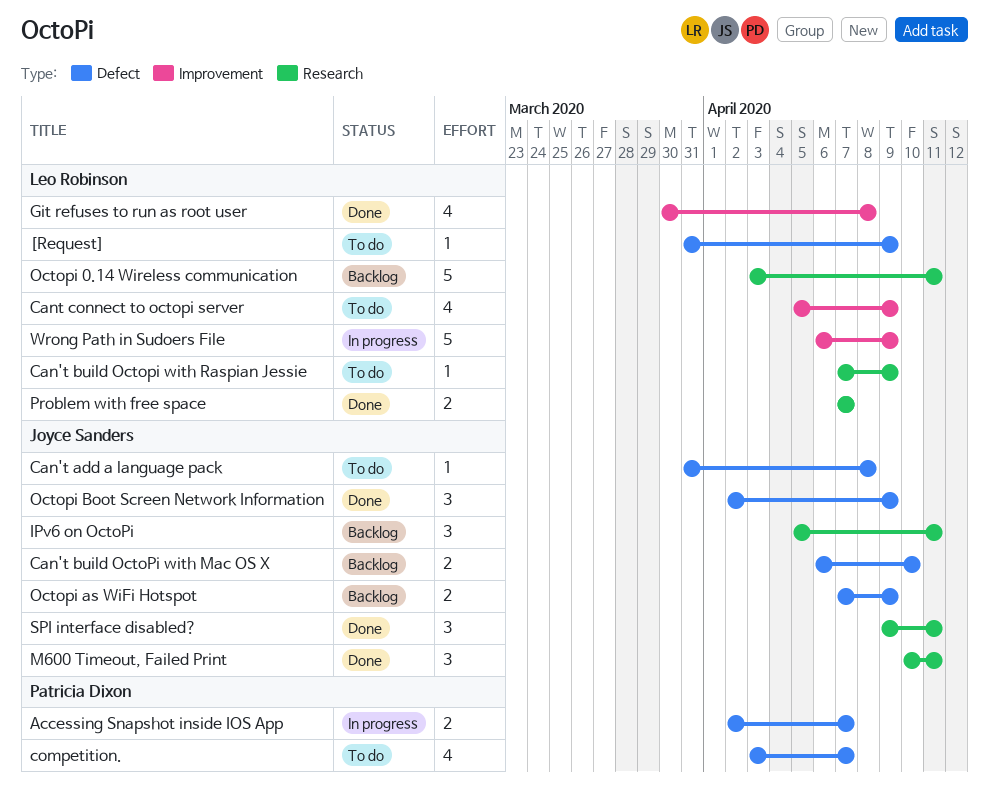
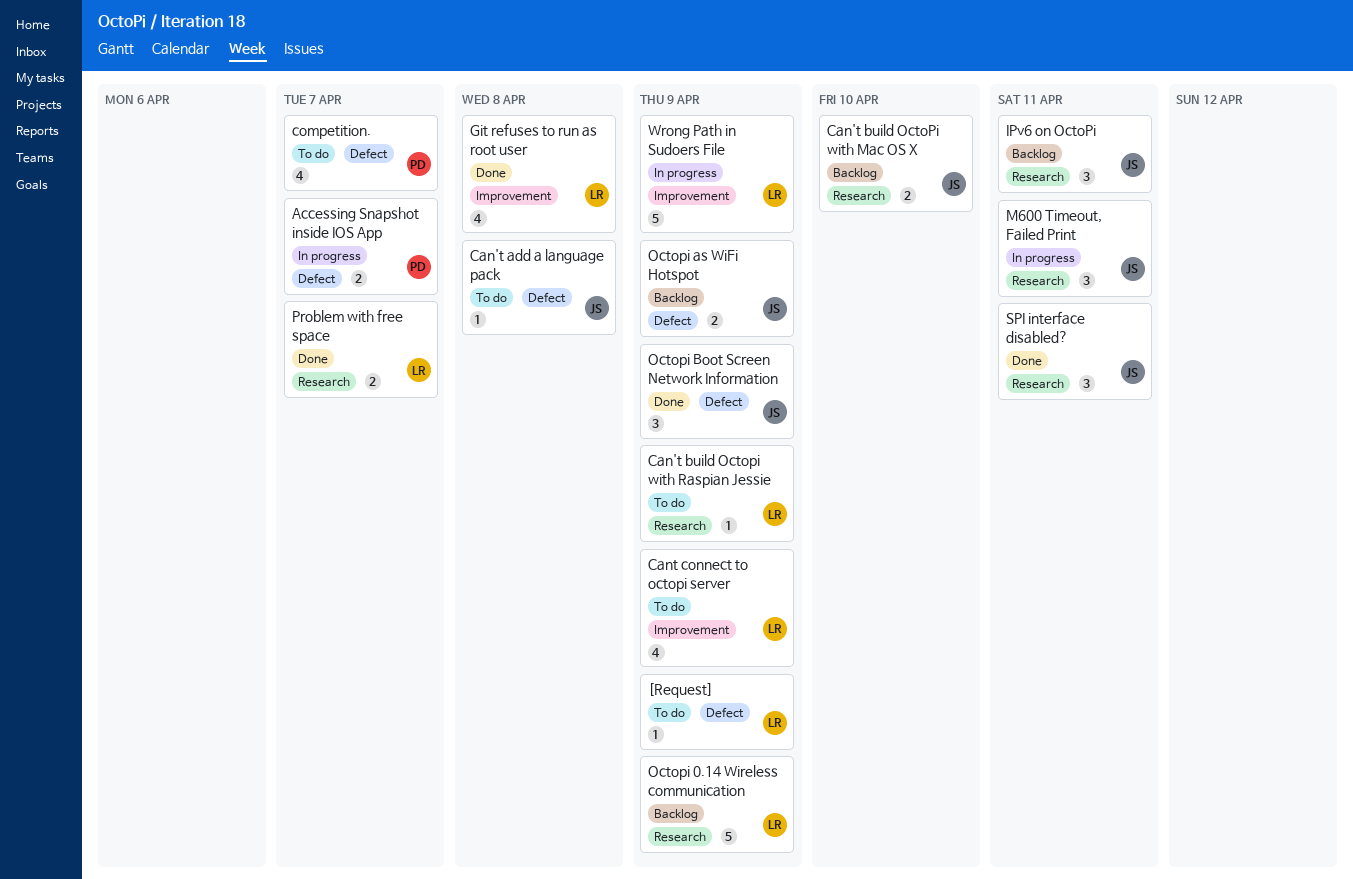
Can't build OctoPi with Mac OS X, label: Defect -> Research
M600 Timeout, Failed Print, status: Done -> In progress
Octopi 0.14 Wireless communication, due: Apr 11 -> Apr 9

